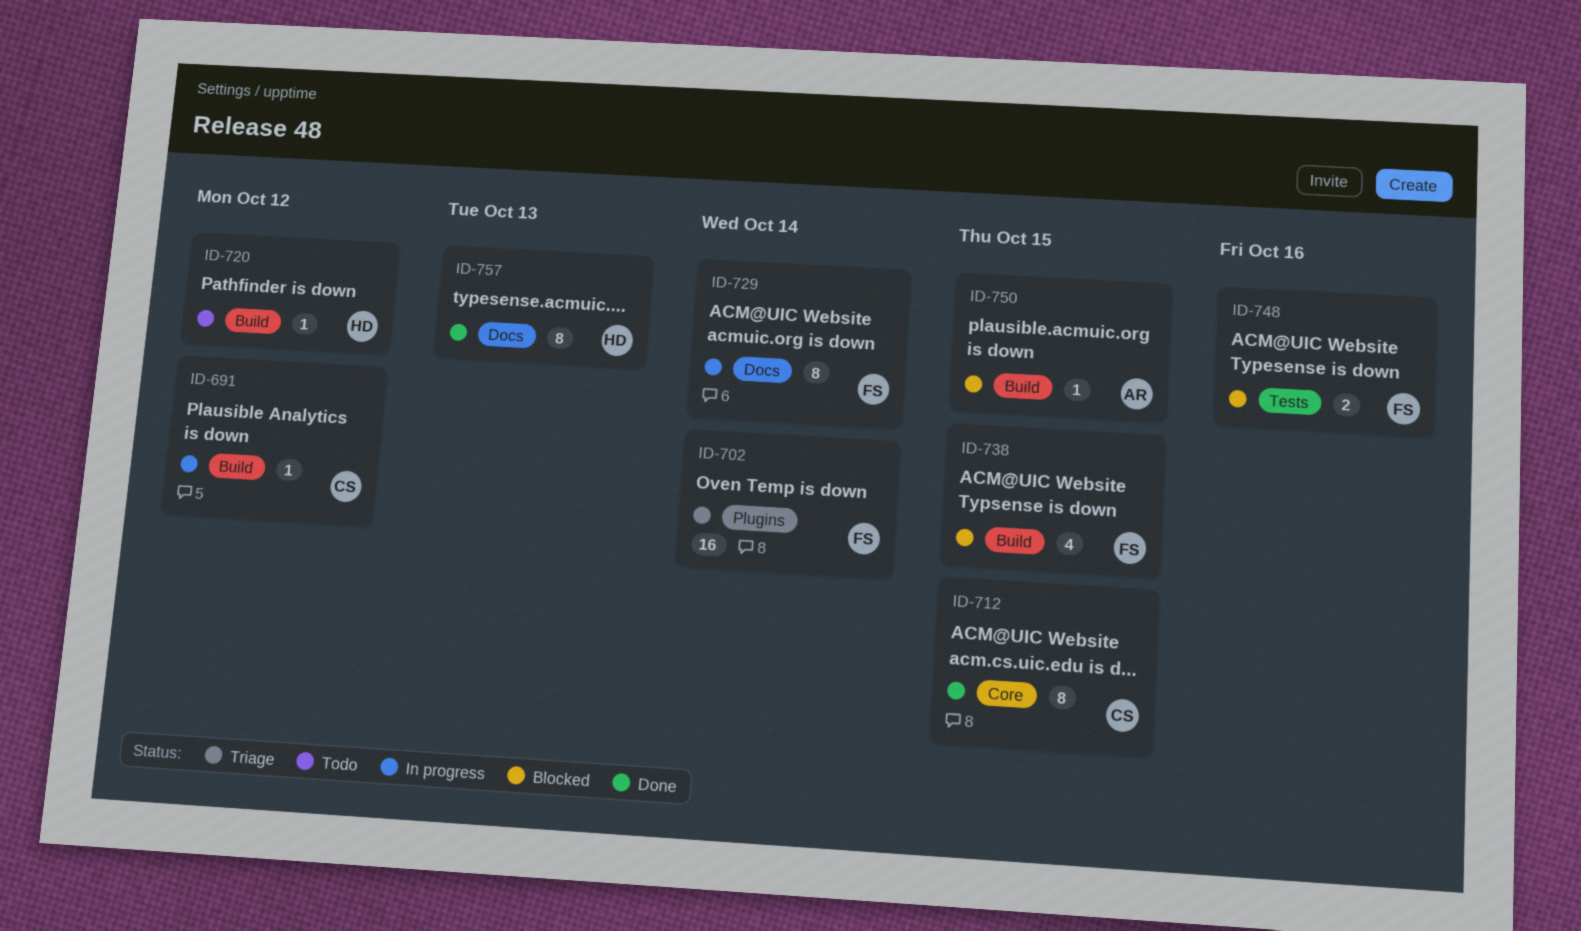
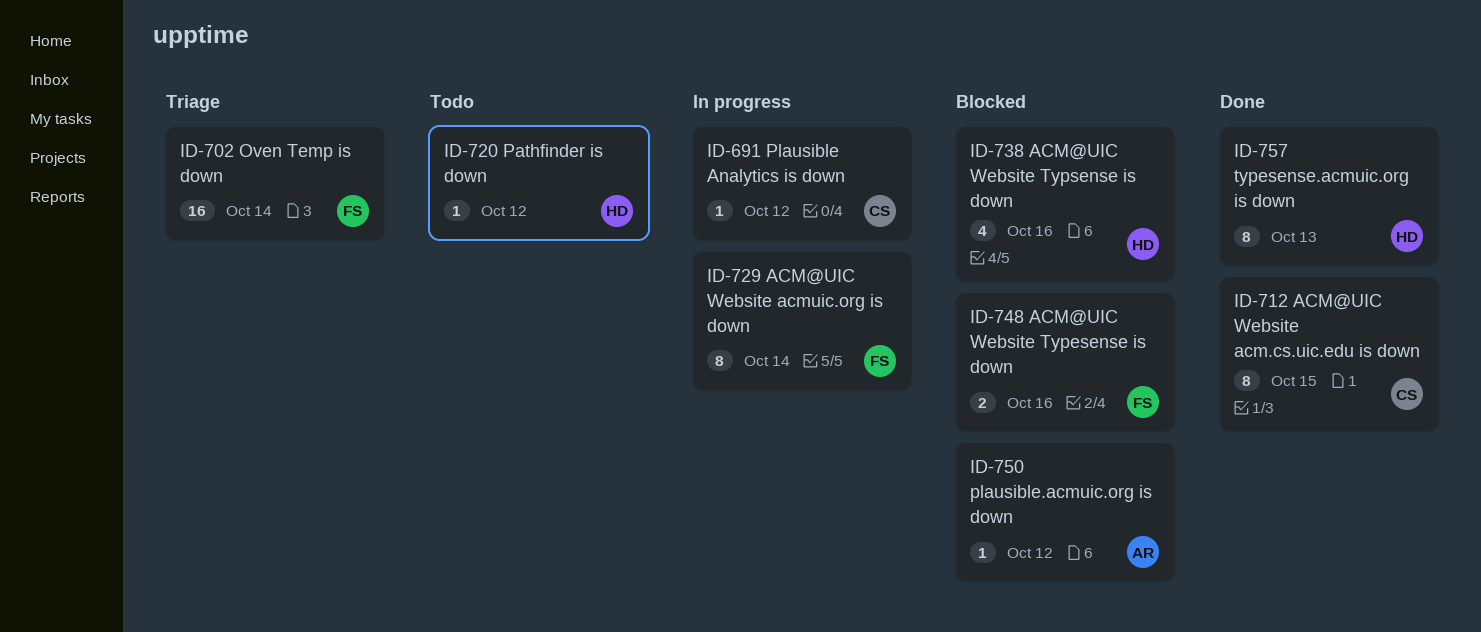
ID-738, owner: FS -> HD
ID-738, due: Oct 15 -> Oct 16
ID-750, due: Oct 15 -> Oct 12

